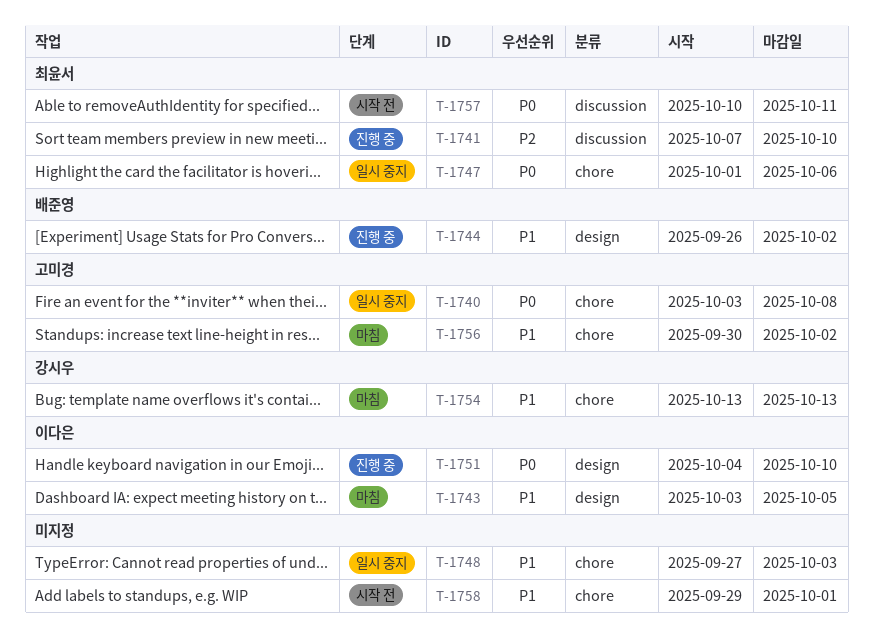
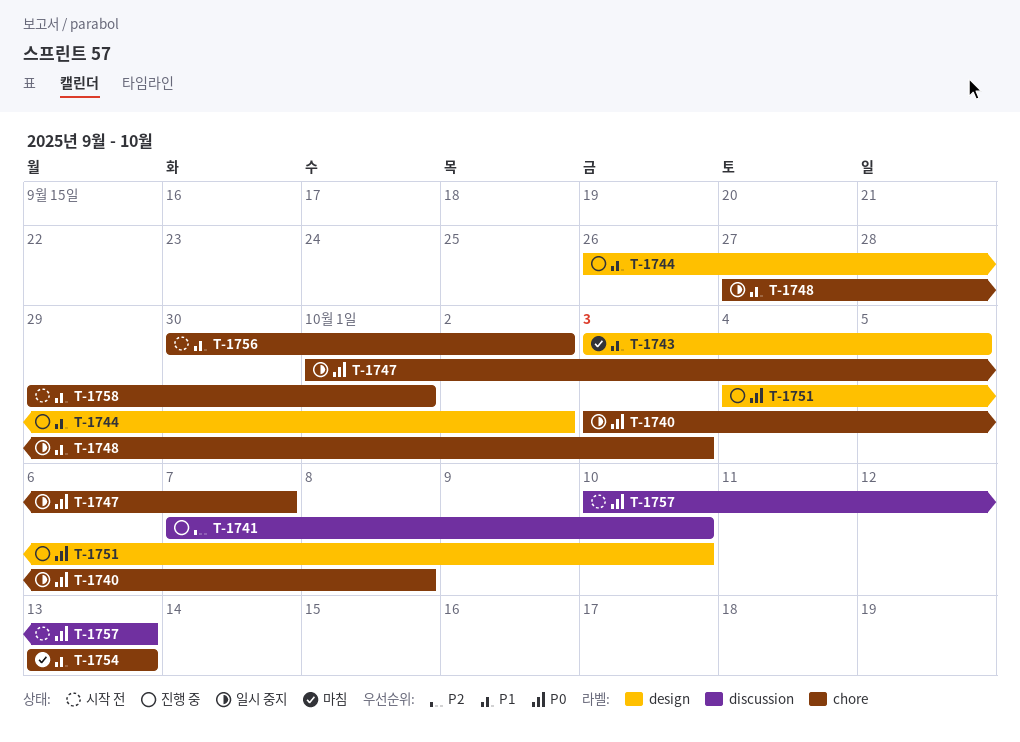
T-1747, due: Oct 6 -> Oct 7
T-1756, status: 마침 -> 시작 전
T-1757, due: Oct 11 -> Oct 13

